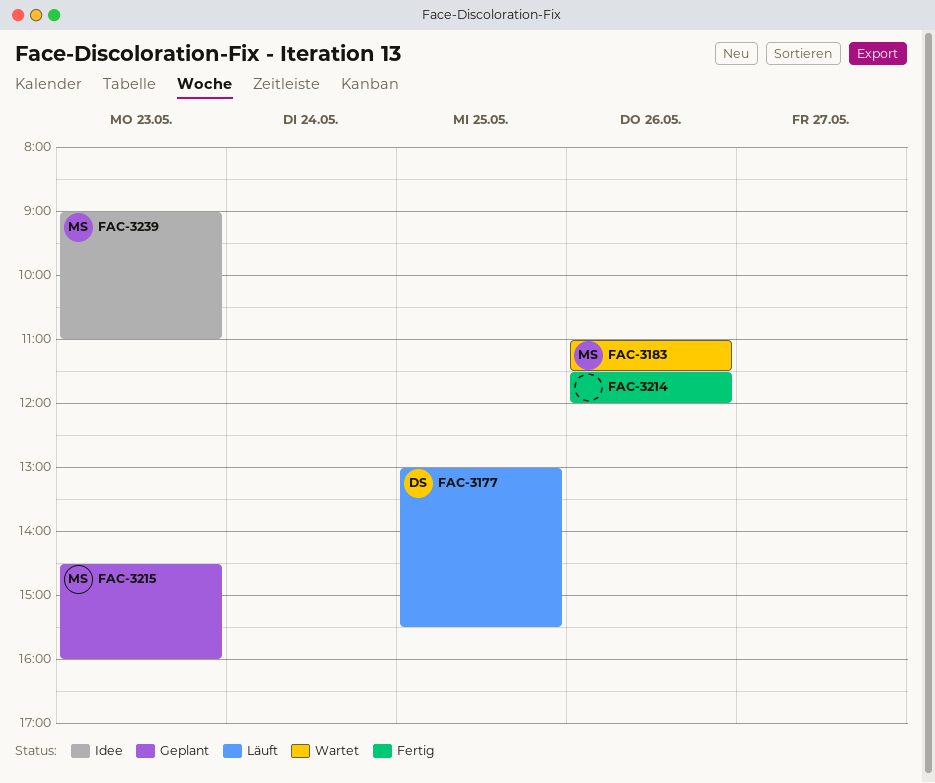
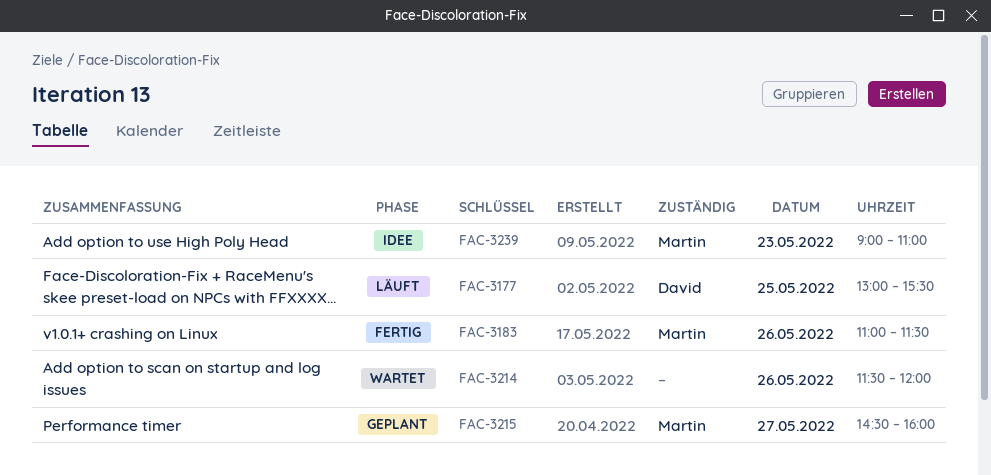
FAC-3183, status: Wartet -> Fertig
FAC-3214, status: Fertig -> Wartet
FAC-3215, day: May 23 -> May 27

